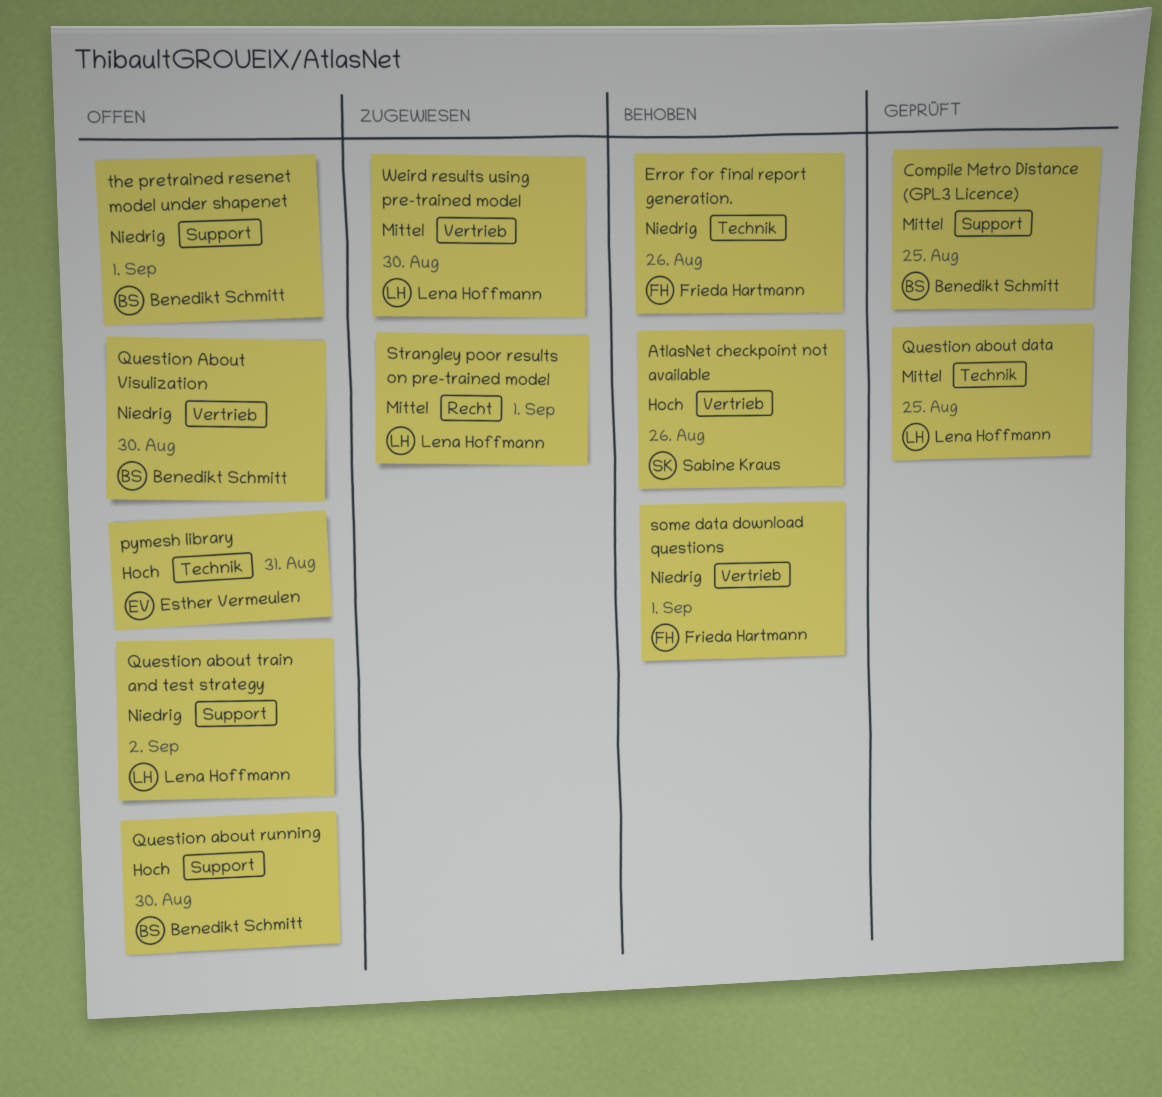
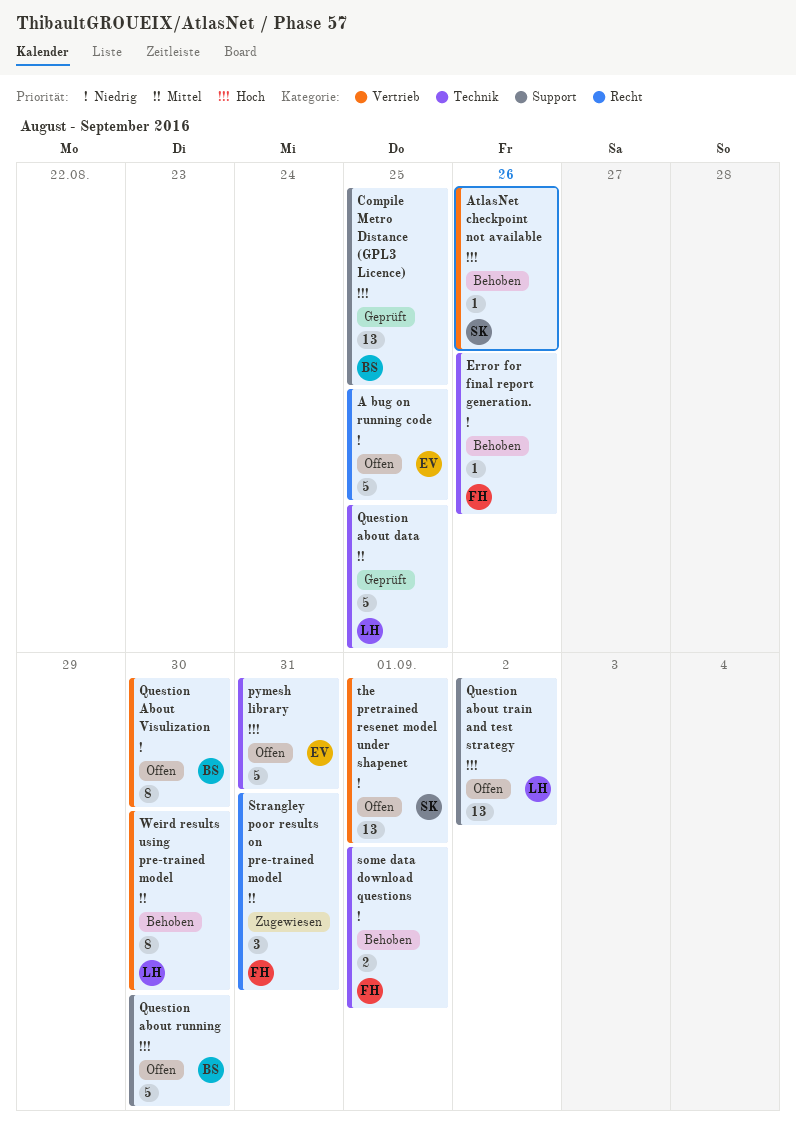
A bug on running code: none -> present
Compile Metro Distance (GPL3 Licence), priority: Mittel -> Hoch
Question about train and test strategy, priority: Niedrig -> Hoch
some data download questions, label: Vertrieb -> Technik
Strangley poor results on pre-trained model, owner: Lena Hoffmann -> Frieda Hartmann
Strangley poor results on pre-trained model, due: Sep 1 -> Aug 31
the pretrained resenet model under shapenet, owner: Benedikt Schmitt -> Sabine Kraus
the pretrained resenet model under shapenet, label: Support -> Vertrieb
Weird results using pre-trained model, status: Zugewiesen -> Behoben

